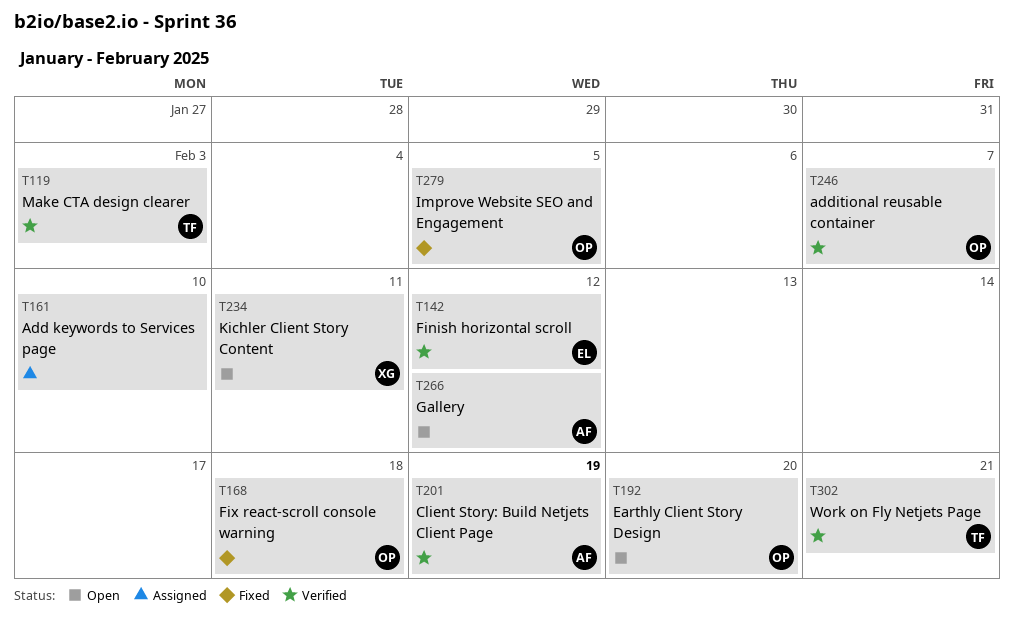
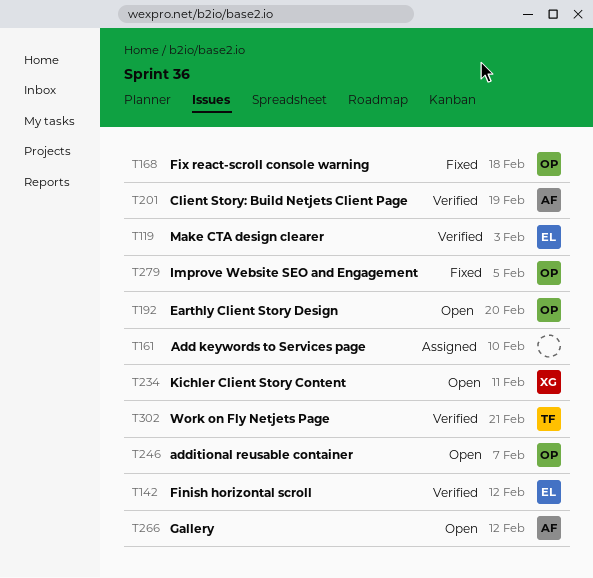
T119, owner: TF -> EL
T246, status: Verified -> Open

